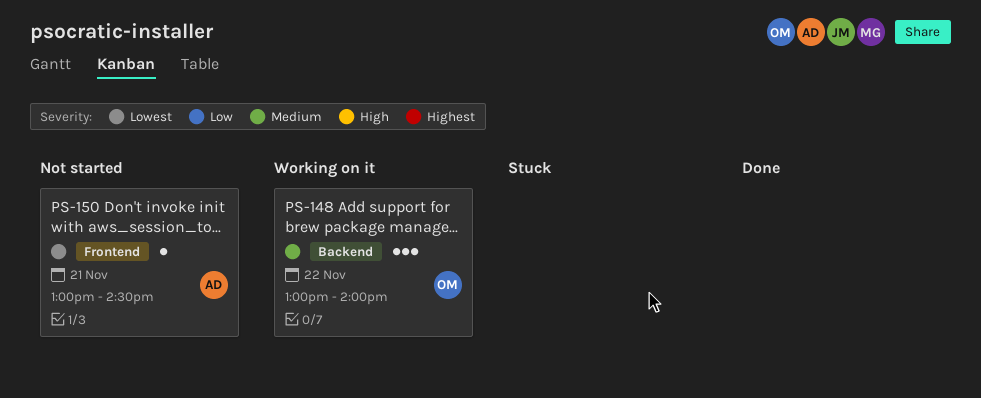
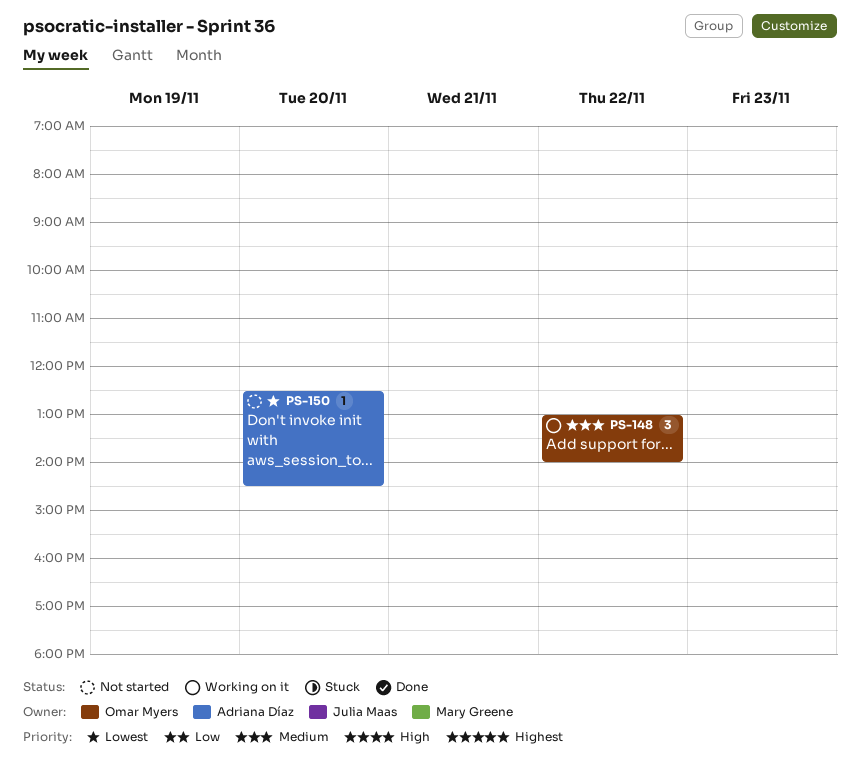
PS-150, day: Nov 21 -> Nov 20
PS-150, begins: 13:00 -> 12:30

